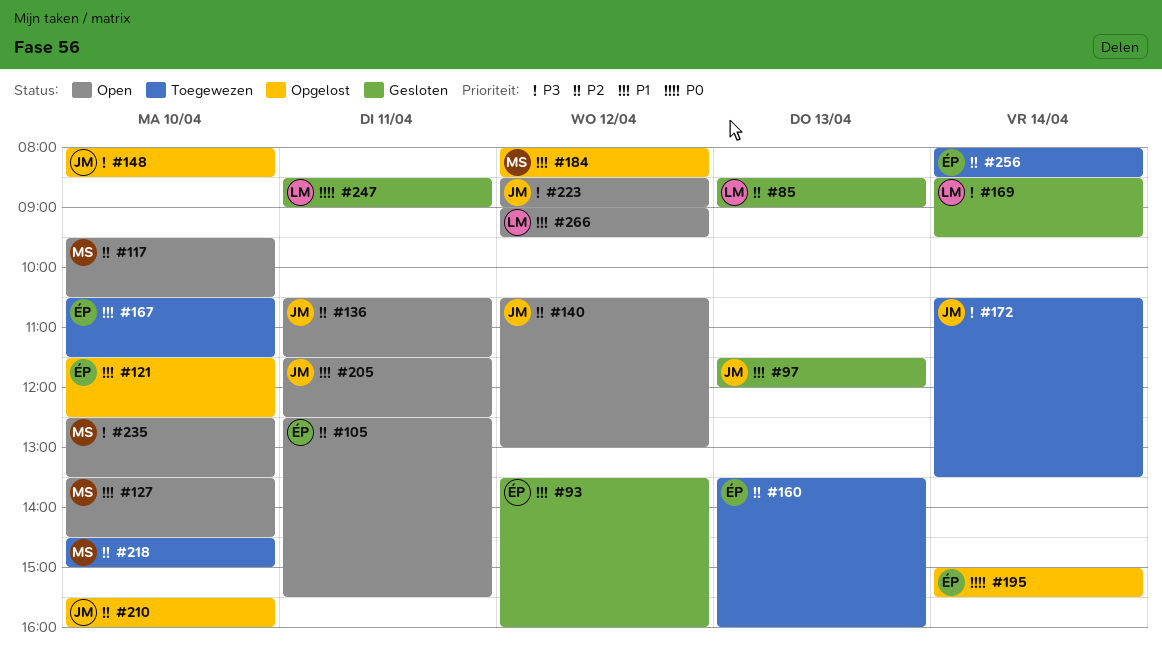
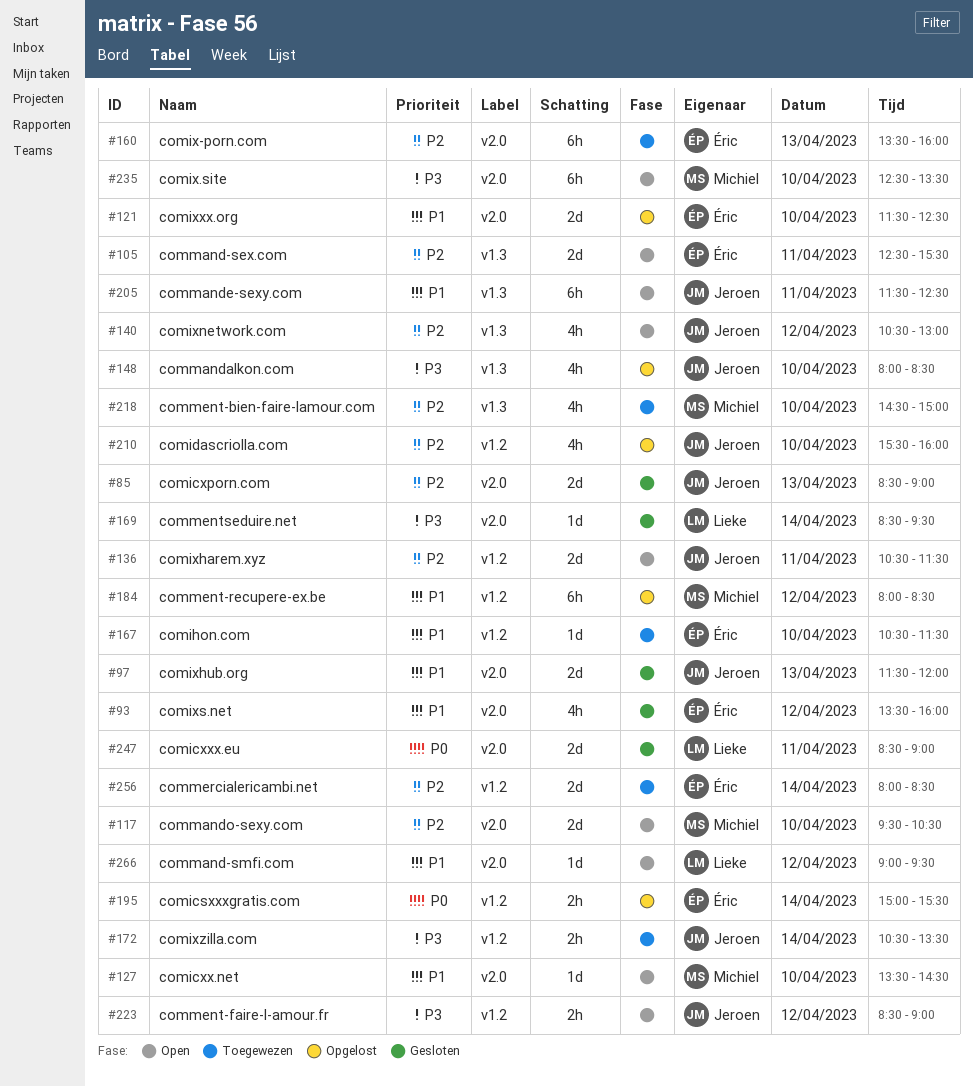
#85, owner: Lieke -> Jeroen

